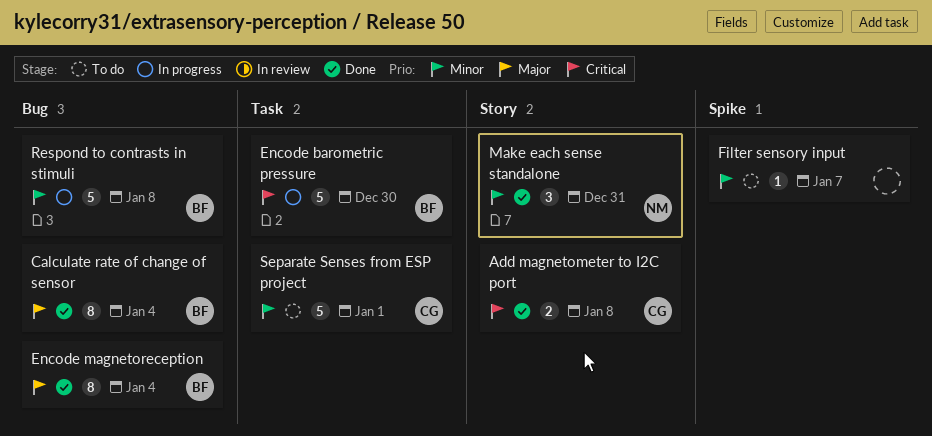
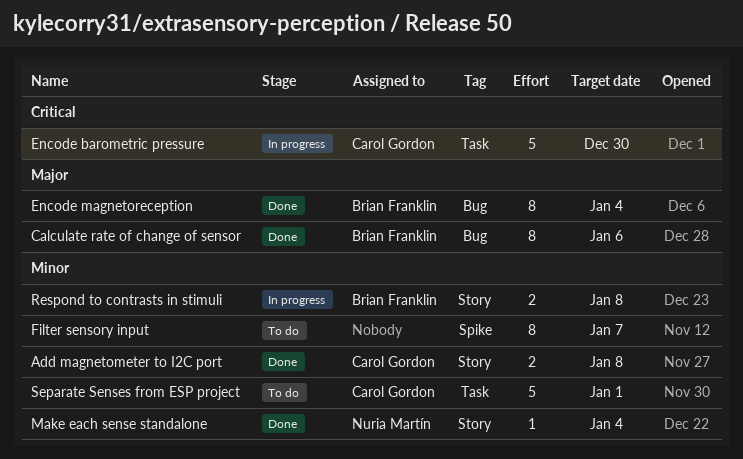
Add magnetometer to I2C port, priority: Critical -> Minor
Calculate rate of change of sensor, due: Jan 4 -> Jan 6
Encode barometric pressure, owner: Brian Franklin -> Carol Gordon
Filter sensory input, estimate: 1 -> 8
Make each sense standalone, estimate: 3 -> 1
Make each sense standalone, due: Dec 31 -> Jan 4
Respond to contrasts in stimuli, label: Bug -> Story
Respond to contrasts in stimuli, estimate: 5 -> 2

